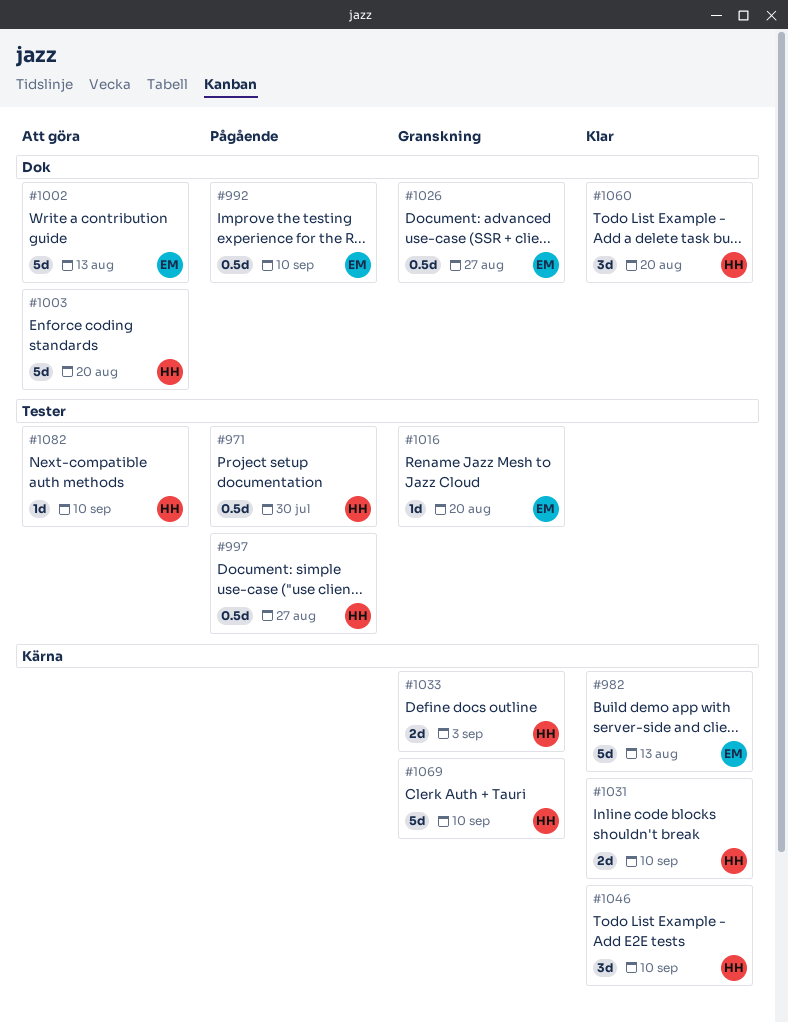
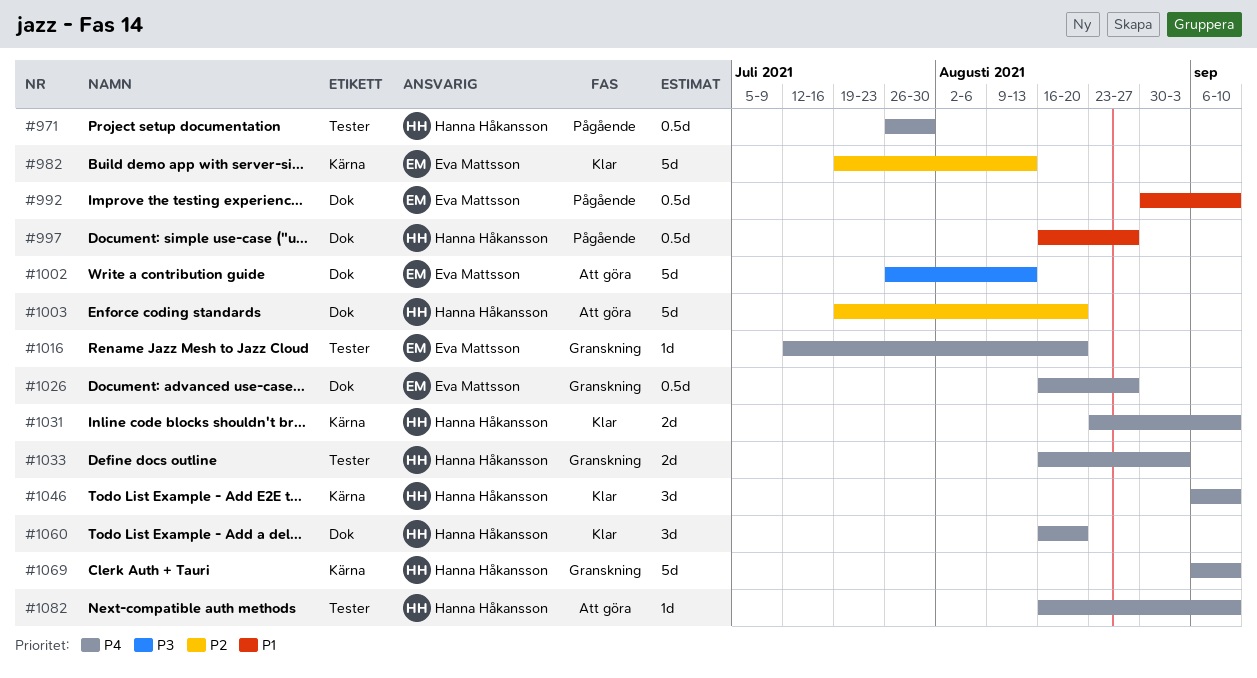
#997, label: Tester -> Dok
#1033, label: Kärna -> Tester

